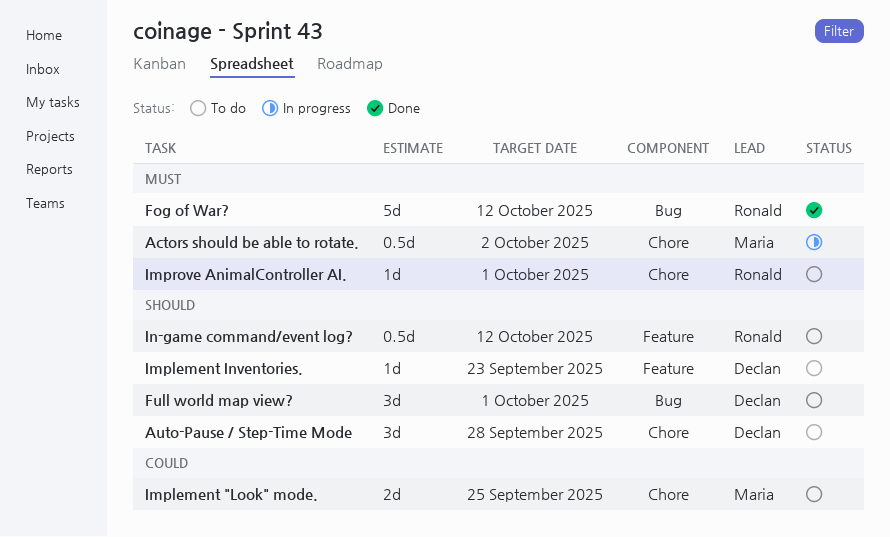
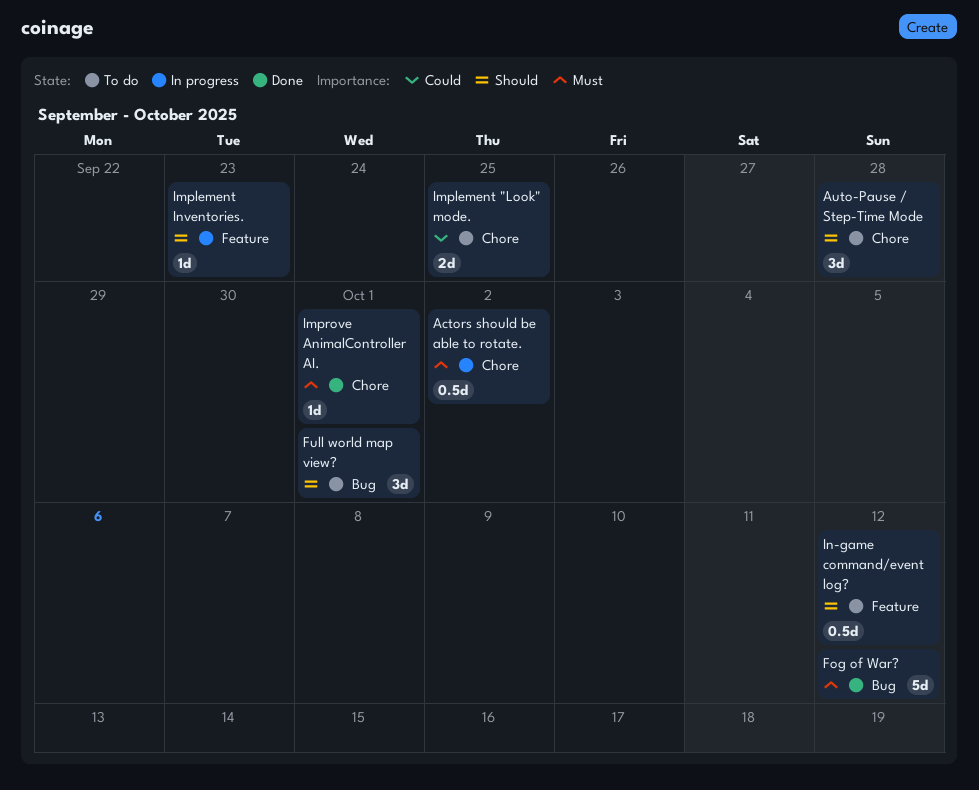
Implement Inventories., status: To do -> In progress
Improve AnimalController AI., status: To do -> Done

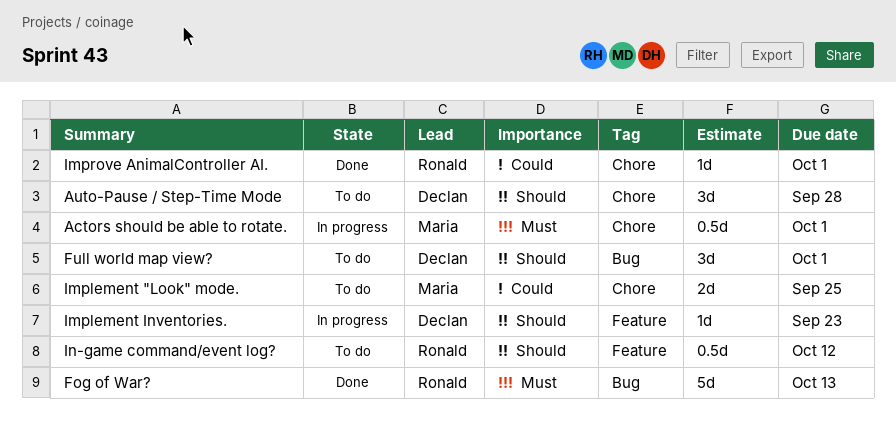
Actors should be able to rotate., due: Oct 2 -> Oct 1
Fog of War?, due: Oct 12 -> Oct 13
Improve AnimalController AI., priority: Must -> Could

